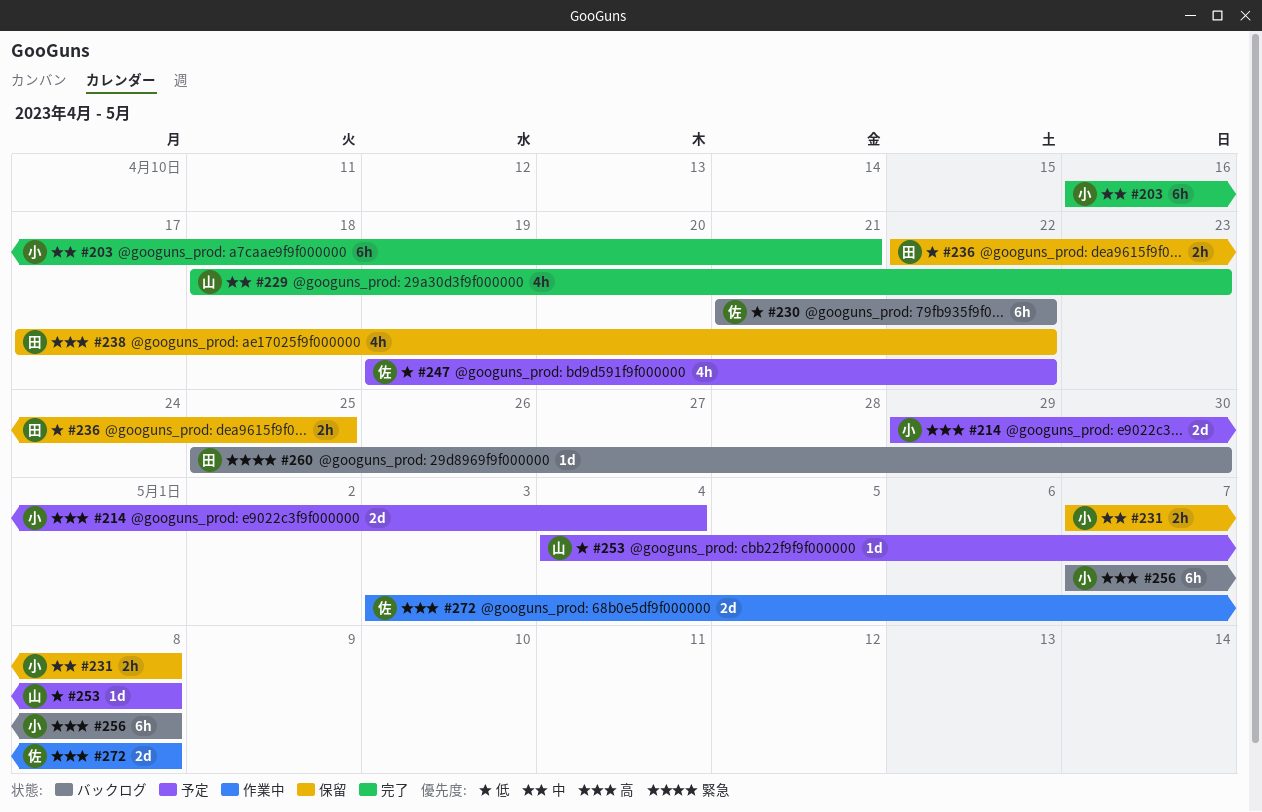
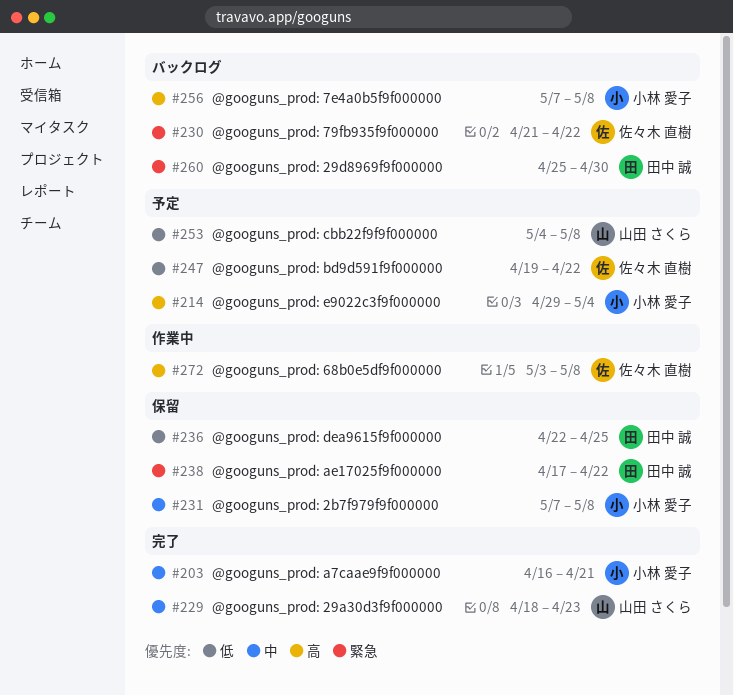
#230, priority: 低 -> 緊急
#238, priority: 高 -> 緊急

